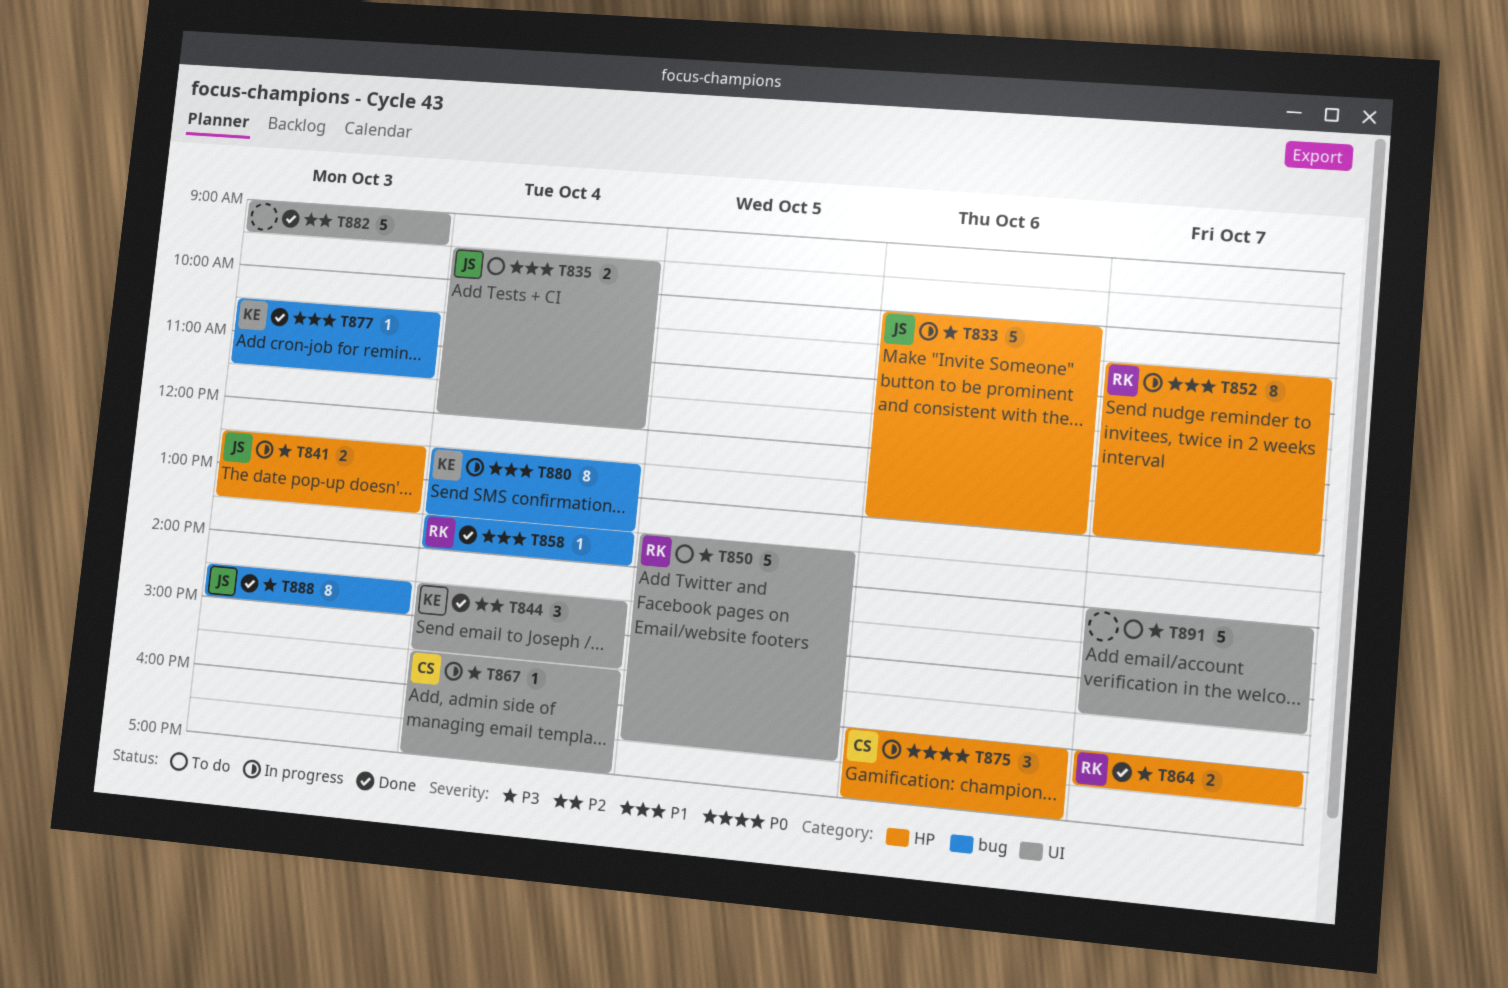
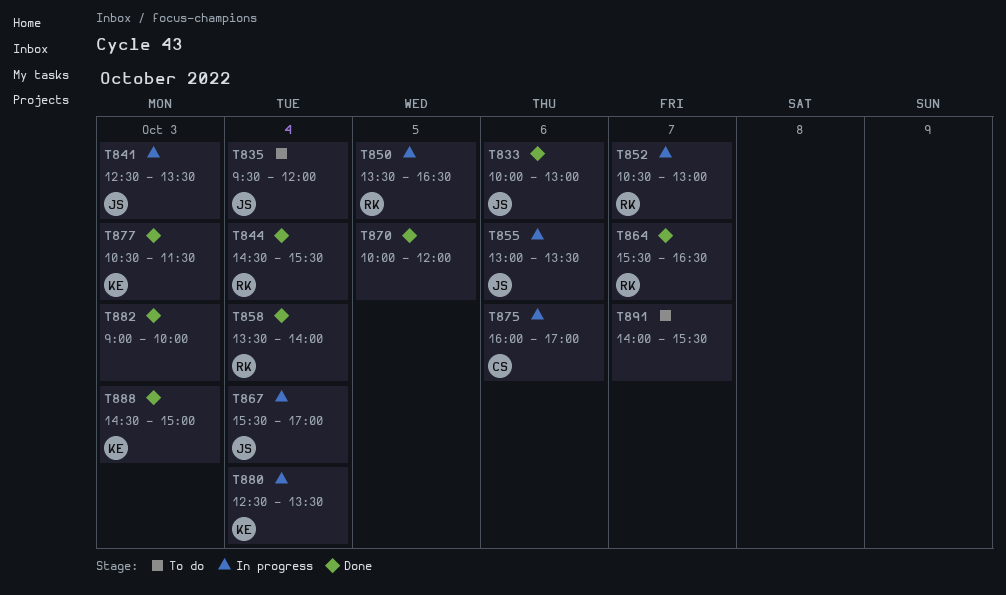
T833, status: In progress -> Done
T844, owner: KE -> RK
T850, status: To do -> In progress
T855: none -> present
T864, begins: 16:00 -> 15:30
T867, owner: CS -> JS
T870: none -> present
T882, ends: 09:30 -> 10:00
T888, owner: JS -> KE

